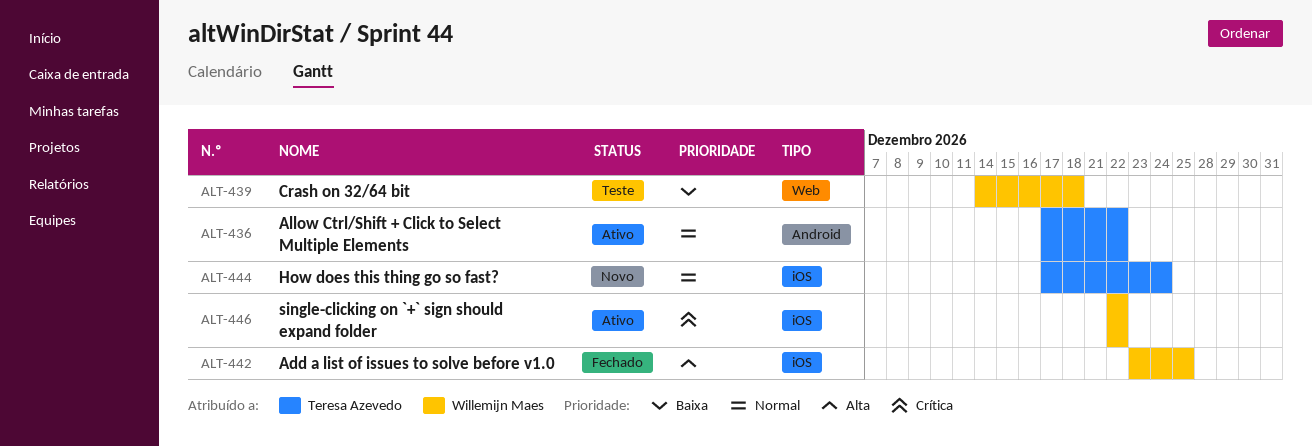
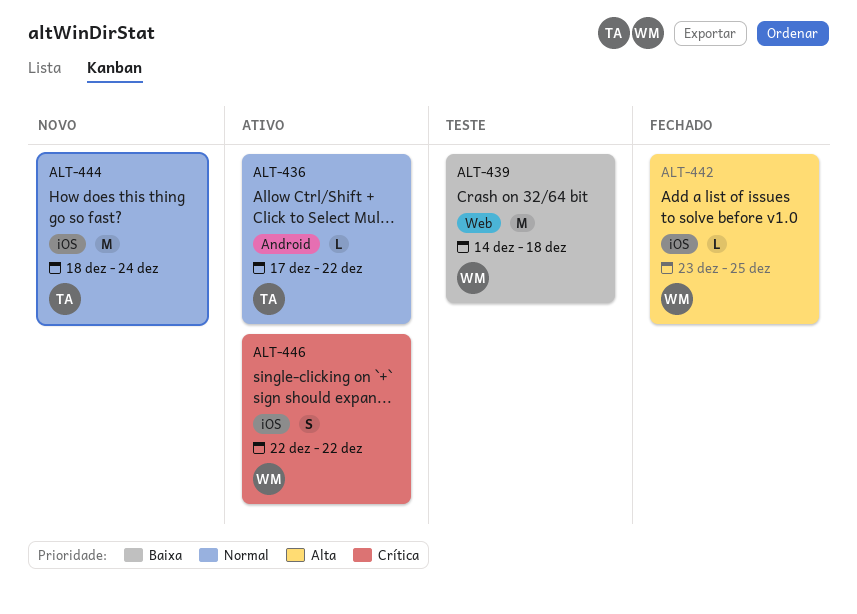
ALT-444, start: Dec 17 -> Dec 18

